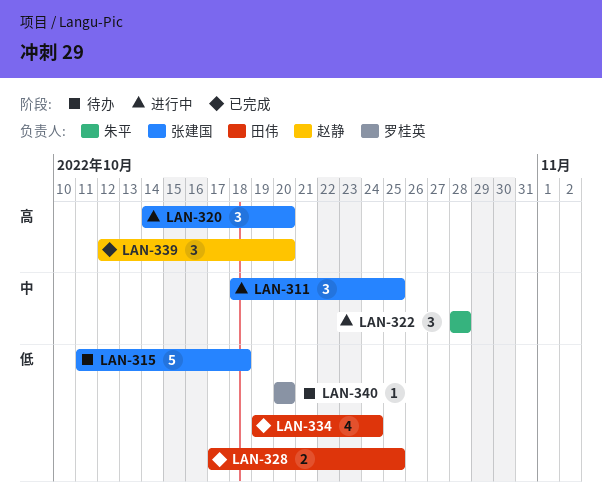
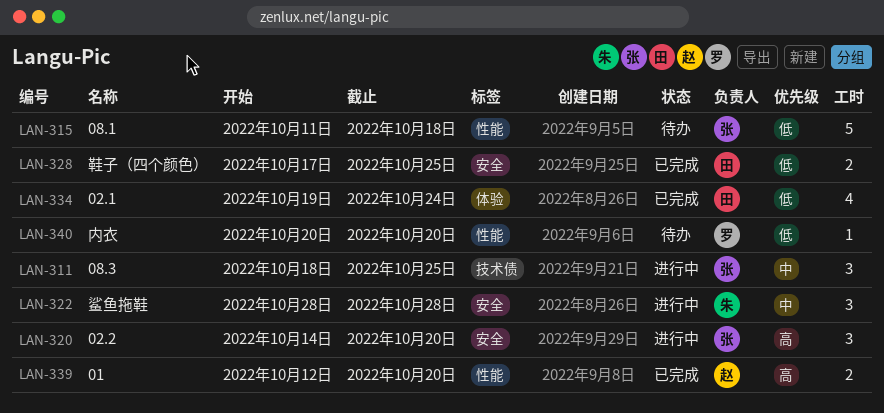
LAN-339, estimate: 3 -> 2

